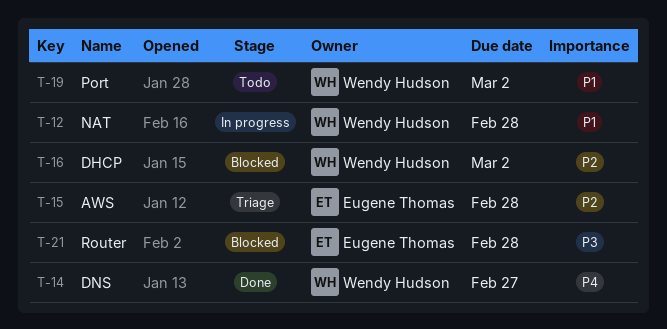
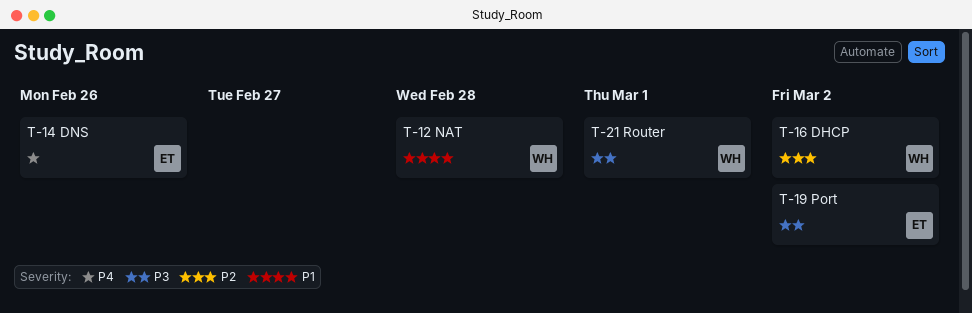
T-14, owner: Wendy Hudson -> Eugene Thomas
T-14, due: Feb 27 -> Feb 26
T-15: present -> none
T-19, owner: Wendy Hudson -> Eugene Thomas
T-19, priority: P1 -> P3
T-21, owner: Eugene Thomas -> Wendy Hudson
T-21, due: Feb 28 -> Mar 1

